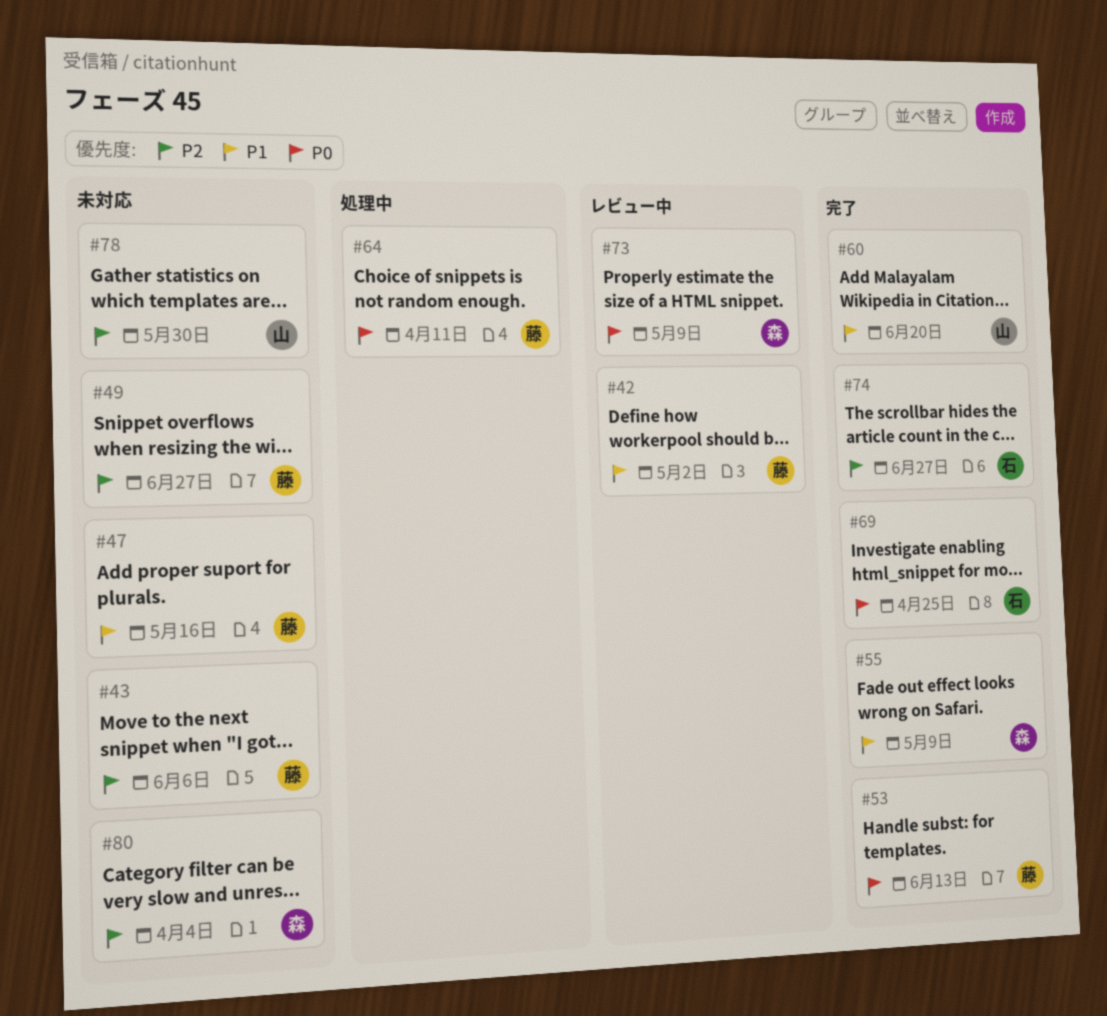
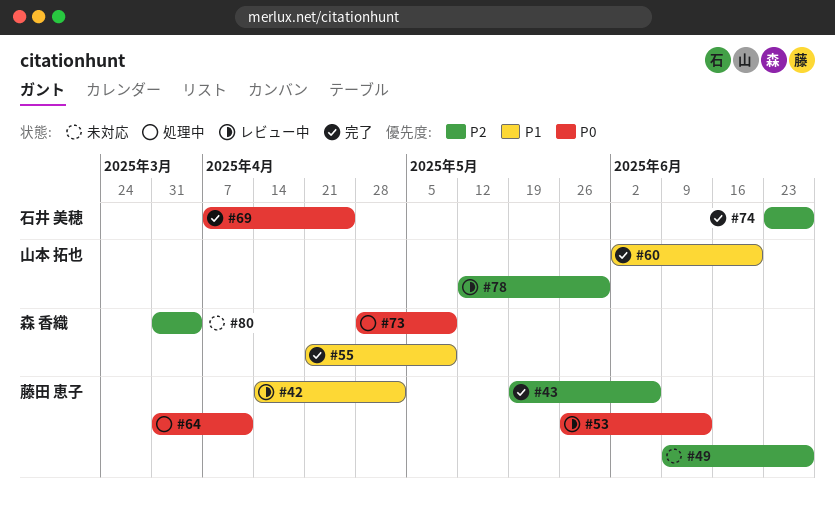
#43, status: 未対応 -> 完了
#47: present -> none
#53, status: 完了 -> レビュー中
#73, status: レビュー中 -> 処理中
#78, status: 未対応 -> レビュー中

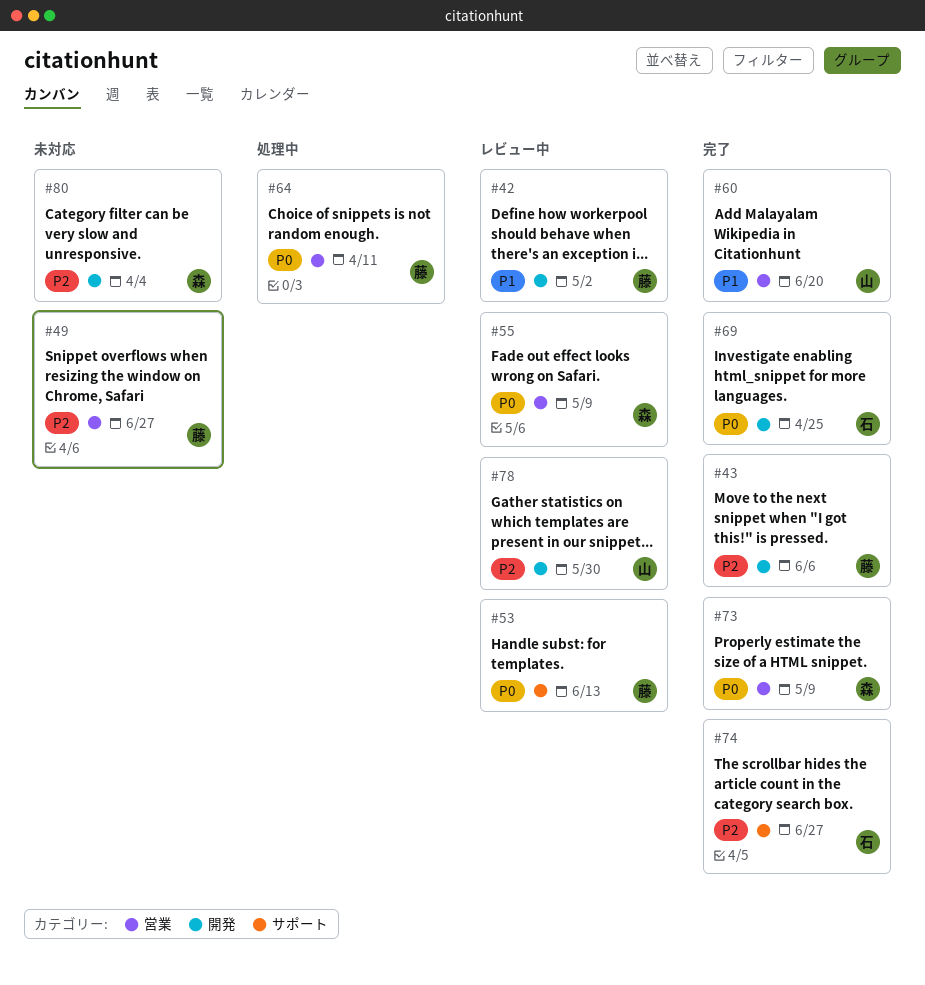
#55, status: 完了 -> レビュー中
#55, priority: P1 -> P0
#73, status: 処理中 -> 完了

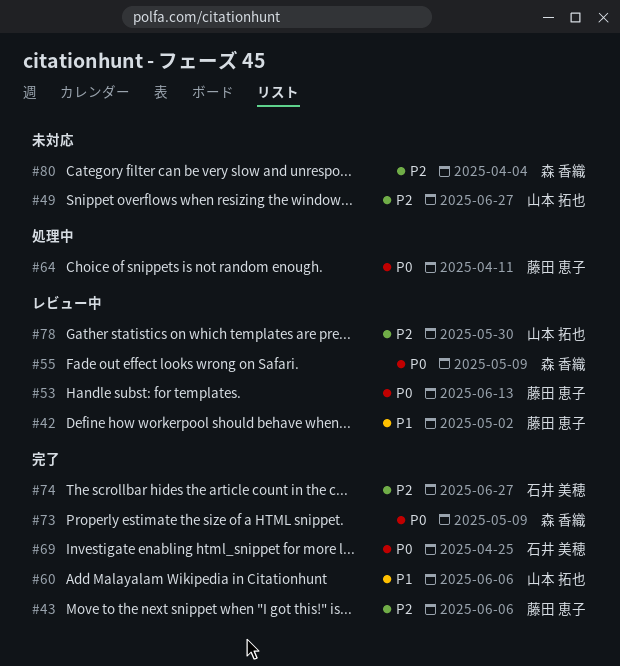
#49, owner: 藤田 恵子 -> 山本 拓也
#60, due: Jun 20 -> Jun 6

